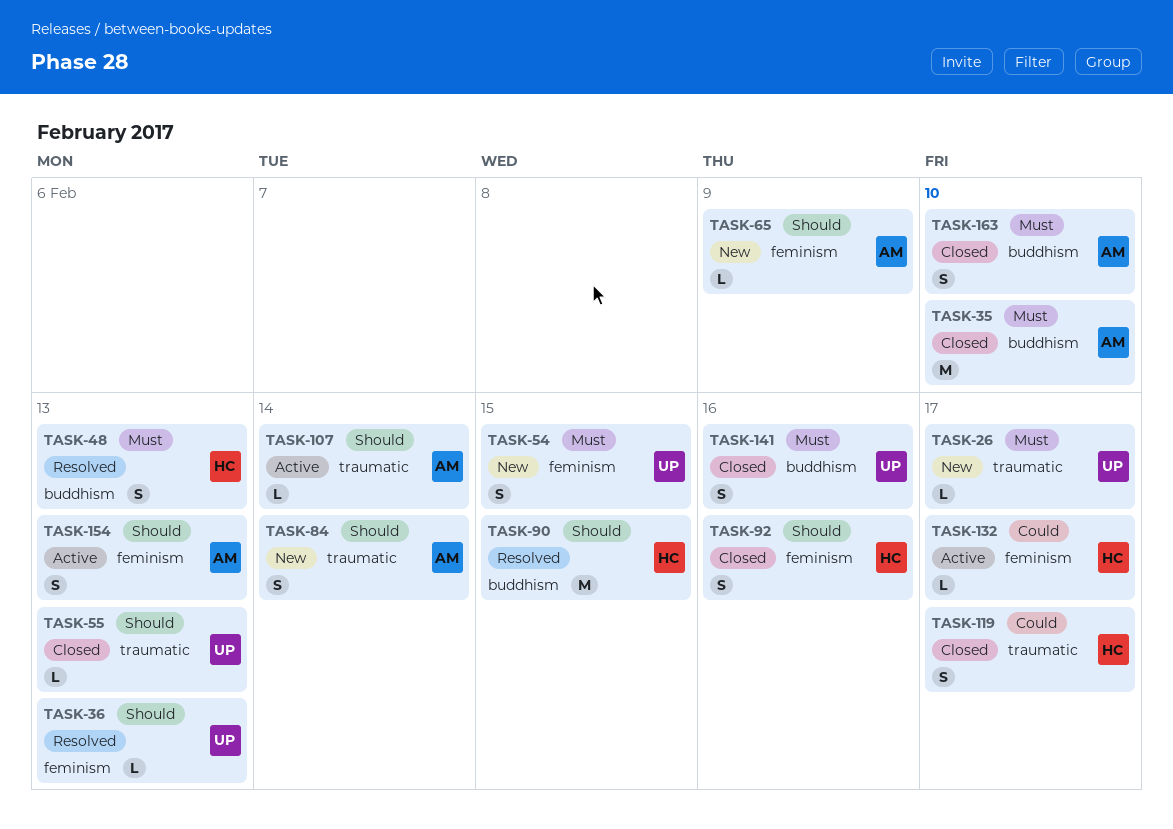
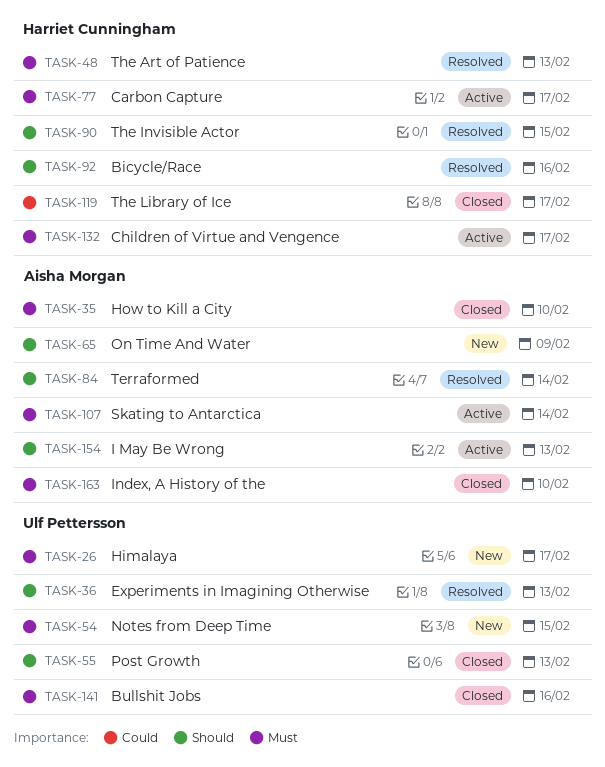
TASK-77: none -> present
TASK-84, status: New -> Resolved
TASK-92, status: Closed -> Resolved
TASK-107, priority: Should -> Must
TASK-132, priority: Could -> Must

